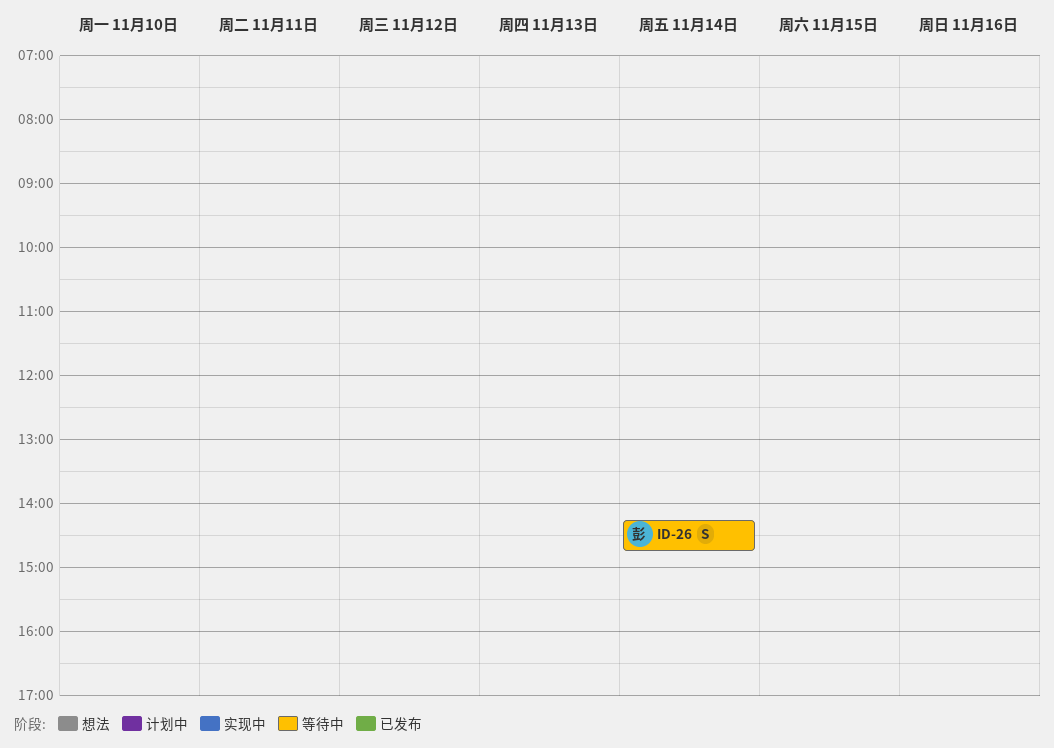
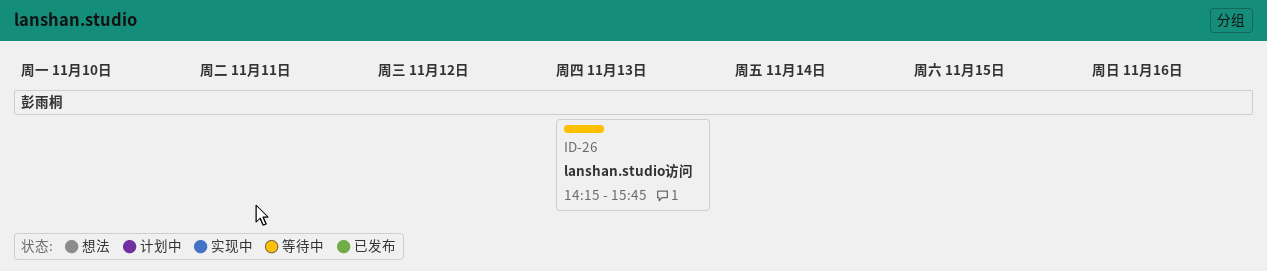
ID-26, day: Nov 14 -> Nov 13
ID-26, ends: 14:45 -> 15:45

